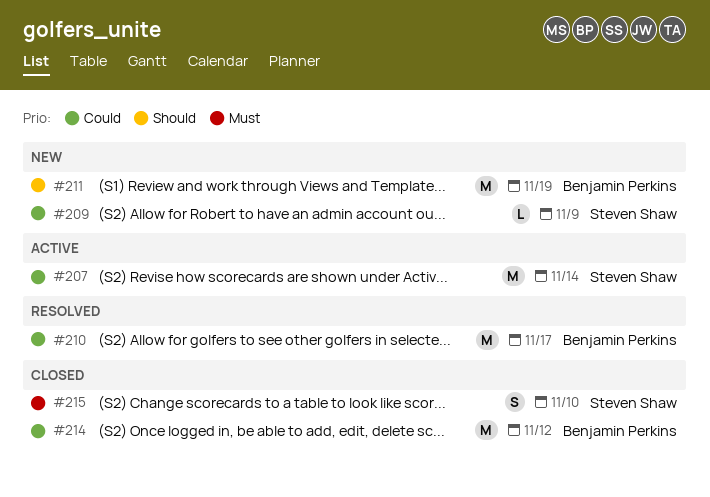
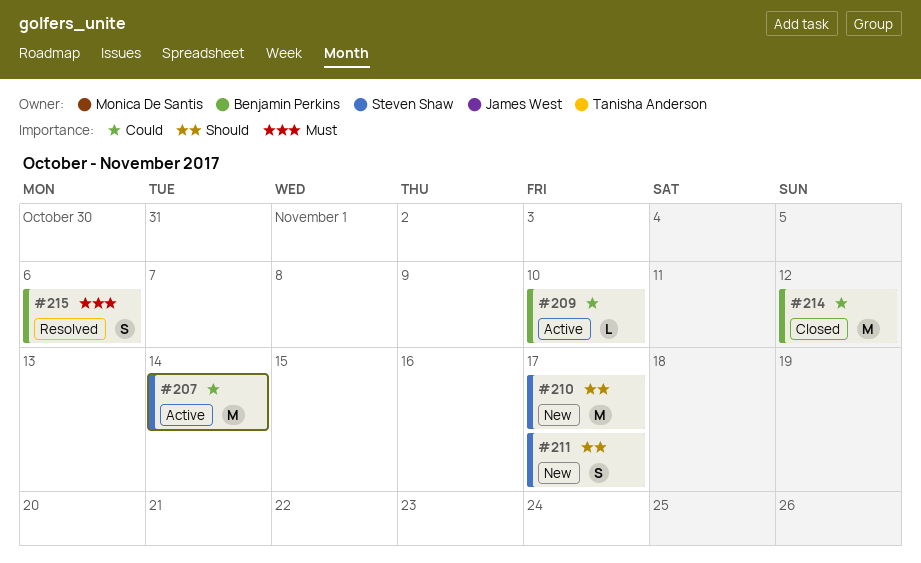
#209, status: New -> Active
#209, owner: Steven Shaw -> Benjamin Perkins
#209, due: Nov 9 -> Nov 10
#210, status: Resolved -> New
#210, owner: Benjamin Perkins -> Steven Shaw
#210, priority: Could -> Should
#211, owner: Benjamin Perkins -> Steven Shaw
#211, estimate: M -> S
#211, due: Nov 19 -> Nov 17
#215, status: Closed -> Resolved
#215, owner: Steven Shaw -> Benjamin Perkins
#215, due: Nov 10 -> Nov 6

